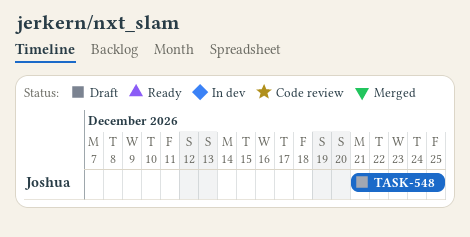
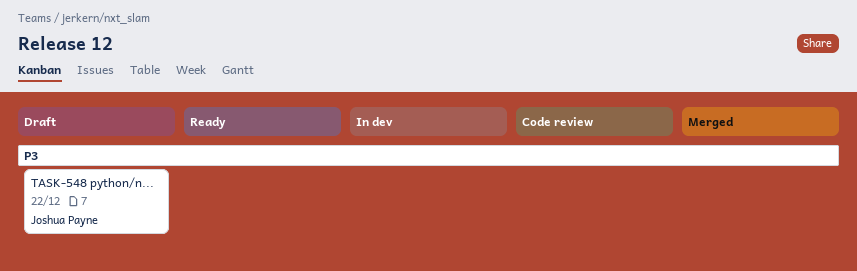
TASK-548, due: Dec 25 -> Dec 22

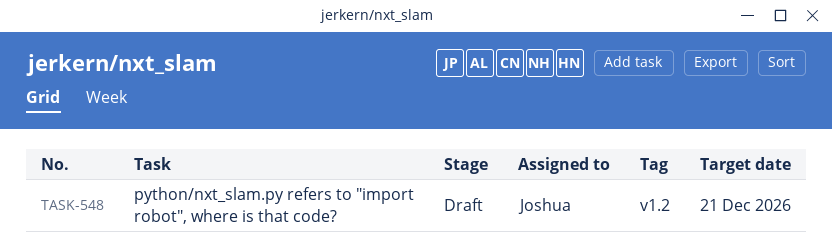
TASK-548, due: Dec 22 -> Dec 21

